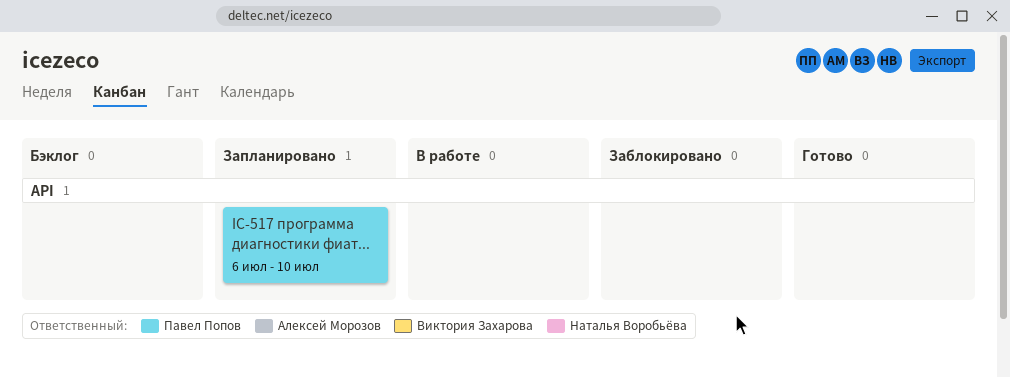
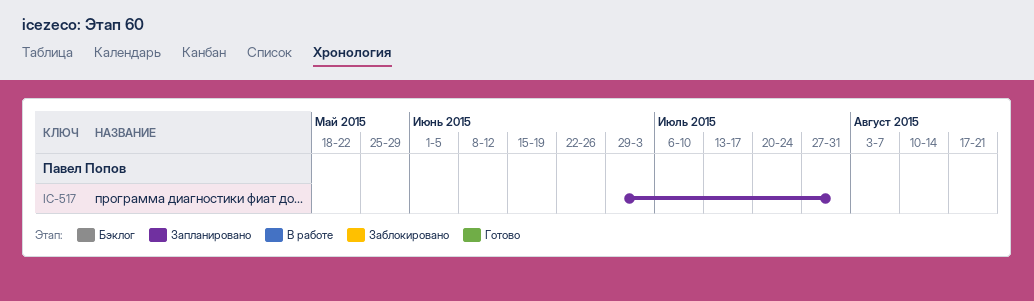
IC-517, start: Jul 6 -> Jun 29
IC-517, due: Jul 10 -> Jul 31

